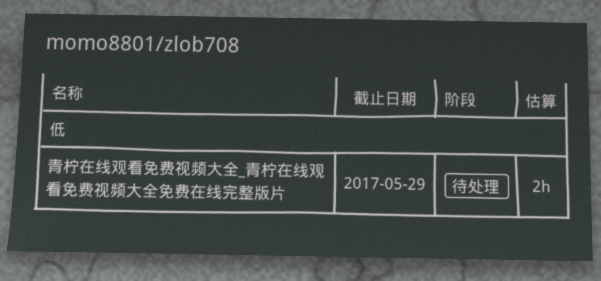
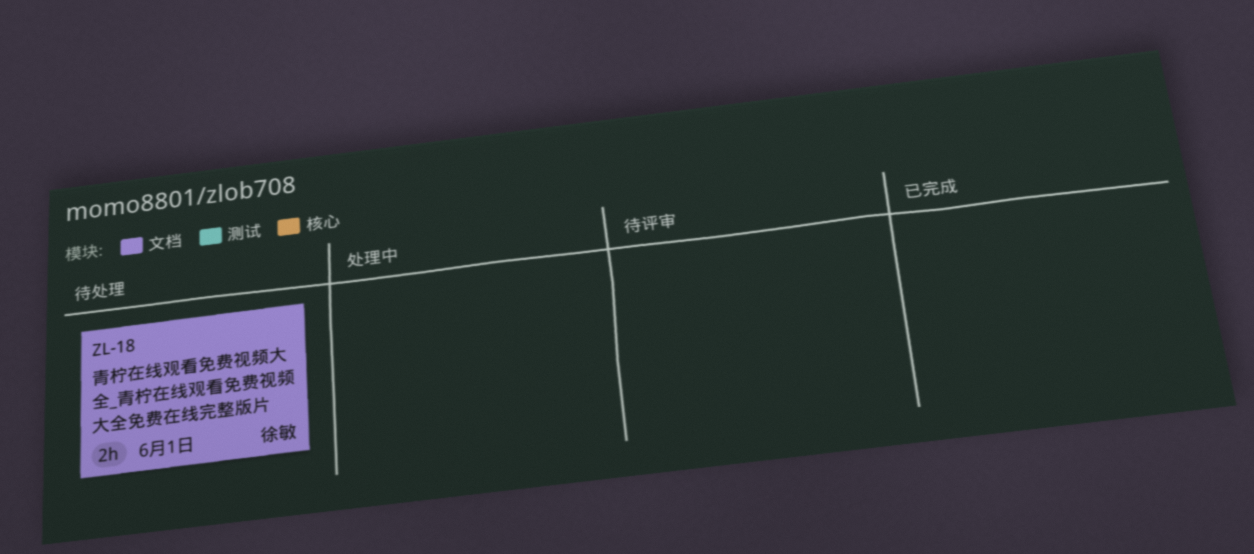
青柠在线观看免费视频大全_青柠在线观看免费视频大全免费在线完整版片, due: May 29 -> Jun 1

